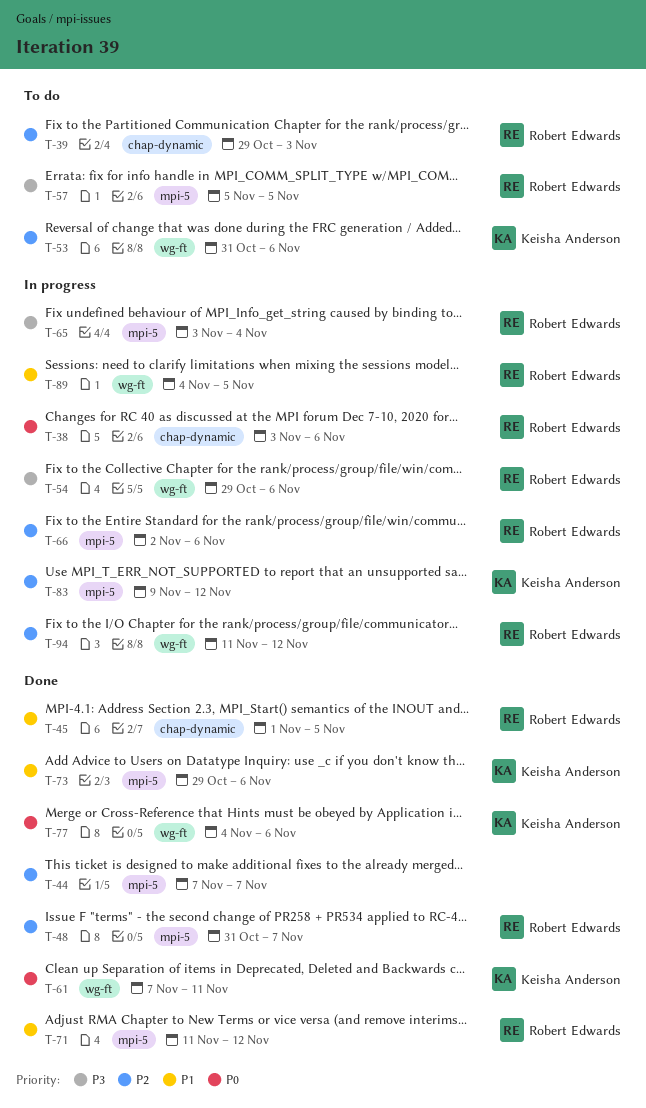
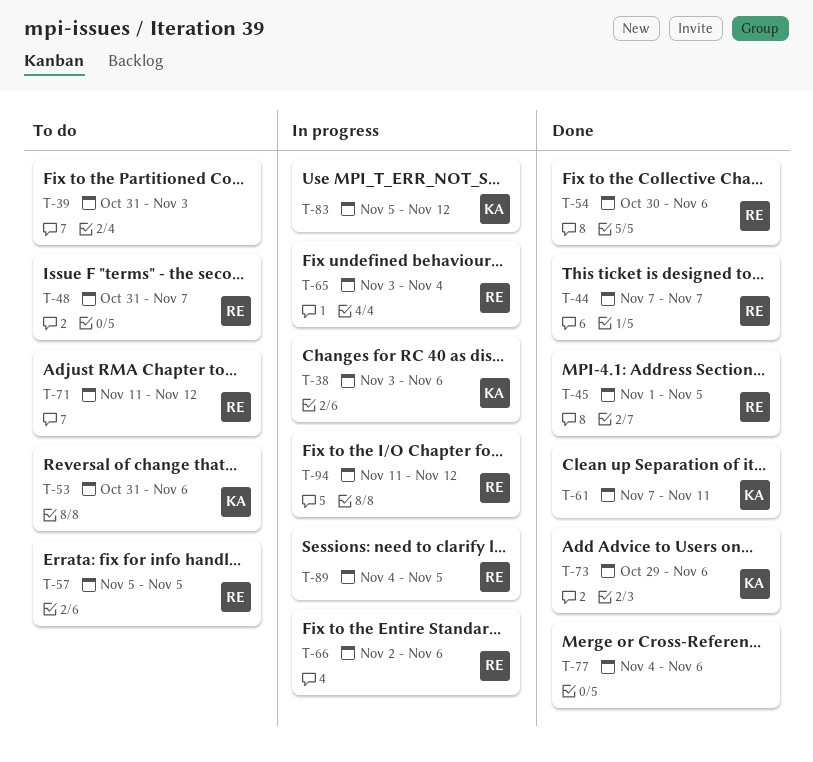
T-38, owner: Robert Edwards -> Keisha Anderson
T-39, owner: Robert Edwards -> none
T-39, start: Oct 29 -> Oct 31
T-44, owner: none -> Robert Edwards
T-48, status: Done -> To do
T-54, status: In progress -> Done
T-54, start: Oct 29 -> Oct 30
T-71, status: Done -> To do
T-77, owner: Keisha Anderson -> none
T-83, start: Nov 9 -> Nov 5

